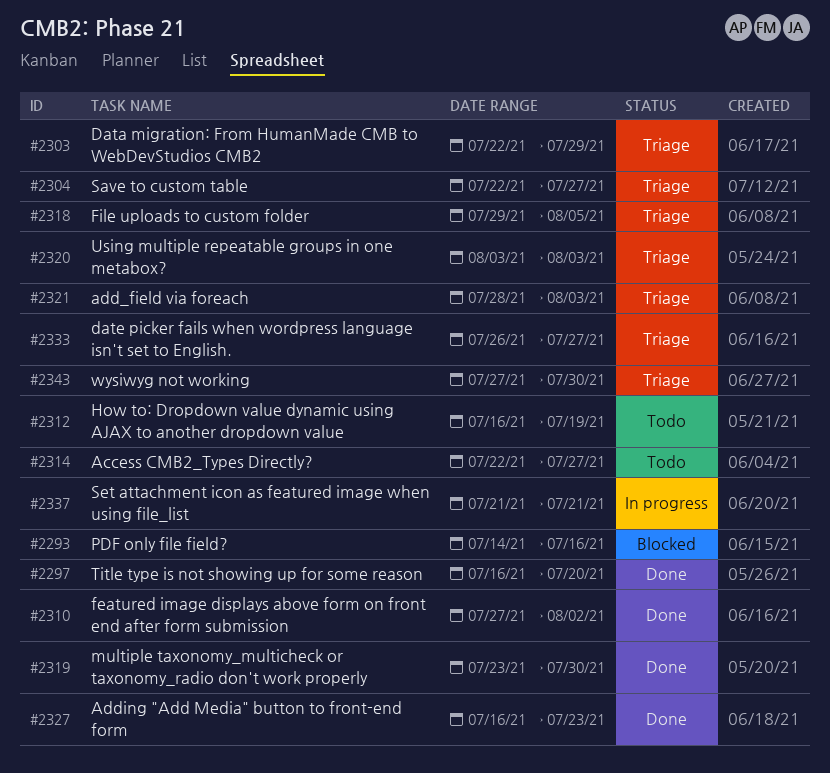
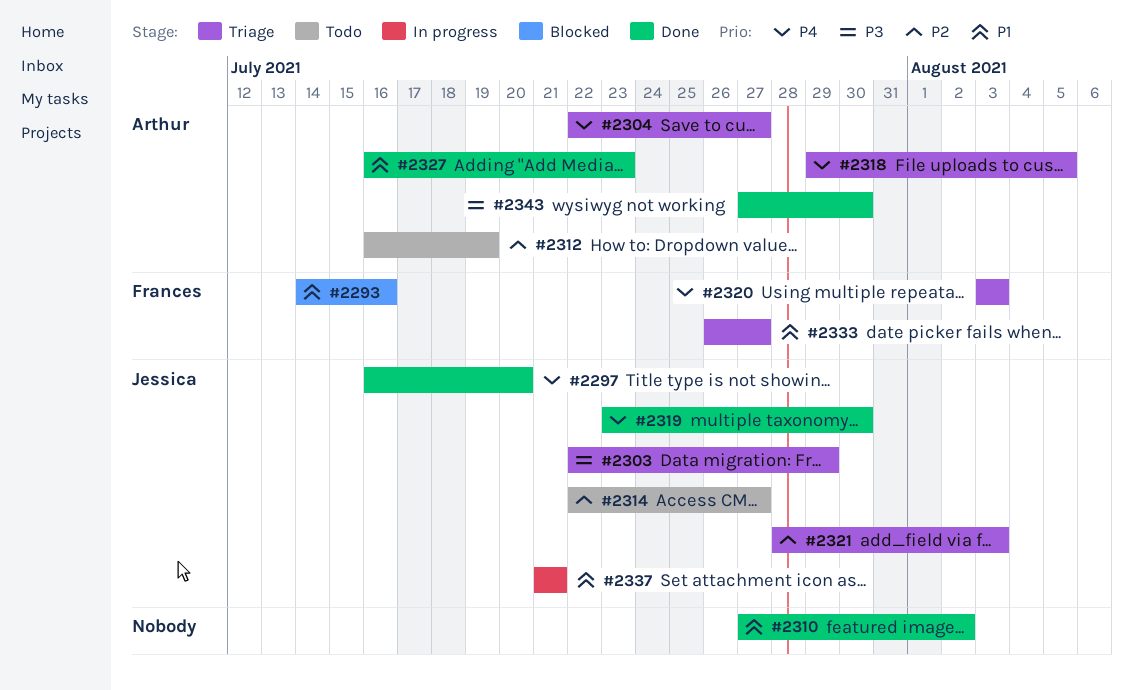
#2343, status: Triage -> Done

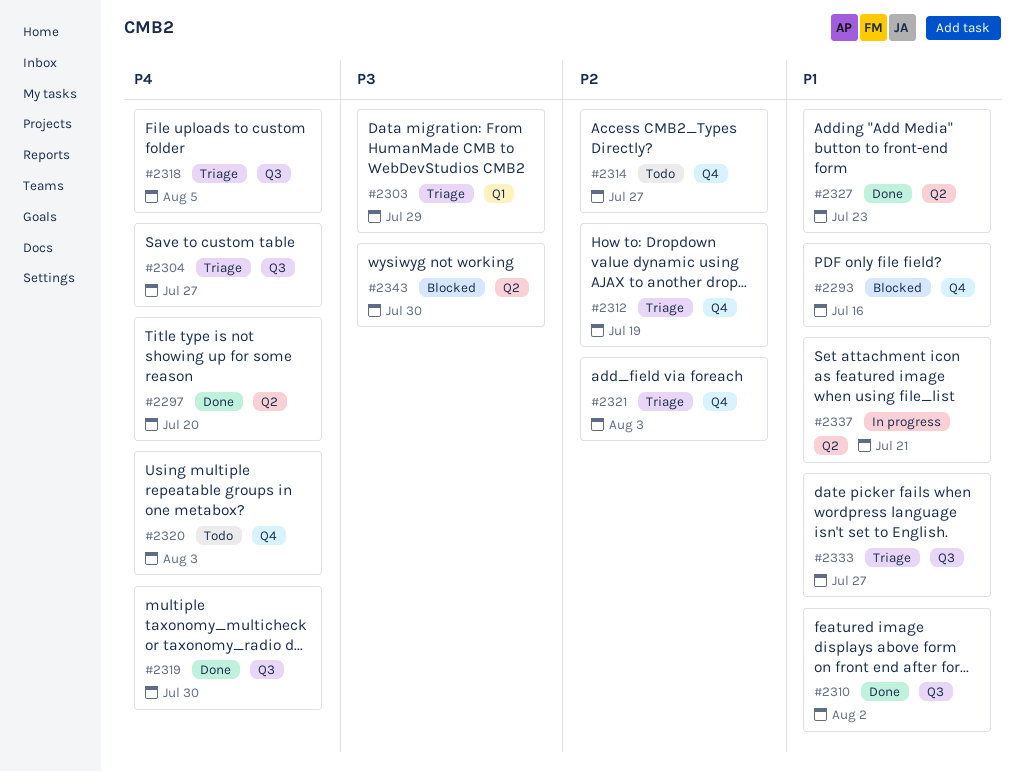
#2312, status: Todo -> Triage
#2320, status: Triage -> Todo
#2343, status: Done -> Blocked

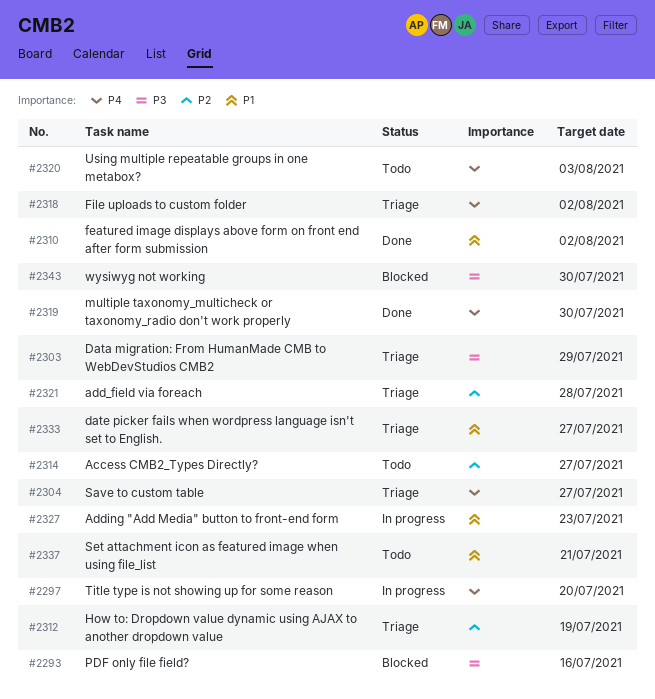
#2293, priority: P1 -> P3
#2297, status: Done -> In progress
#2318, due: Aug 5 -> Aug 2
#2321, due: Aug 3 -> Jul 28
#2327, status: Done -> In progress
#2337, status: In progress -> Todo

